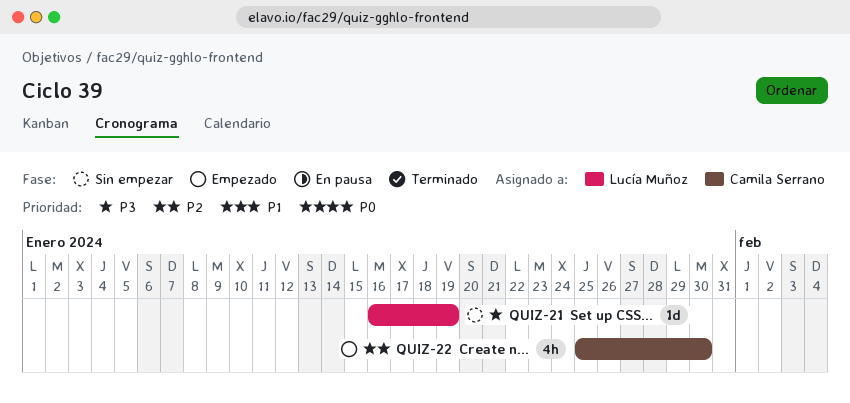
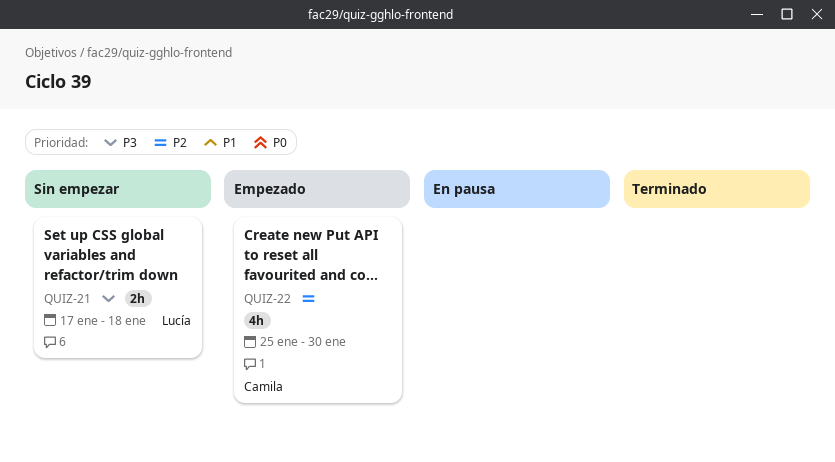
QUIZ-21, estimate: 1d -> 2h
QUIZ-21, start: Jan 16 -> Jan 17
QUIZ-21, due: Jan 19 -> Jan 18

